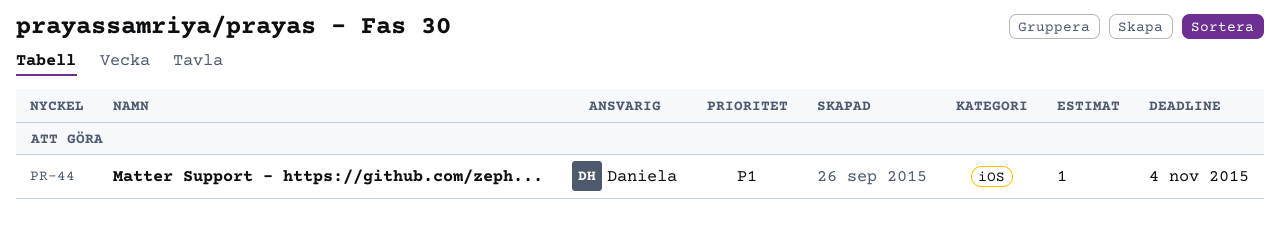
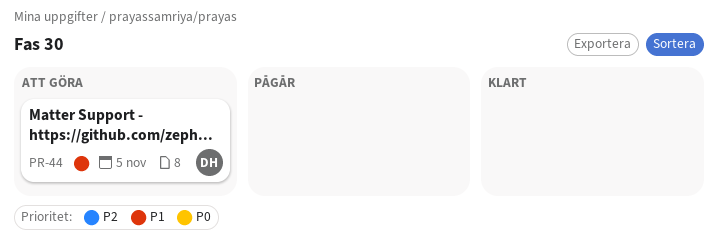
PR-44, due: Nov 4 -> Nov 5

